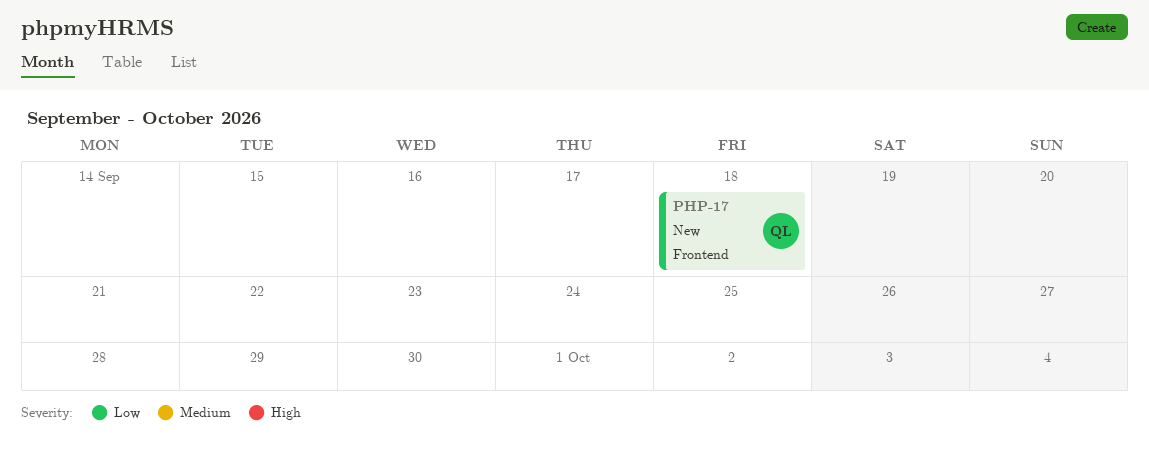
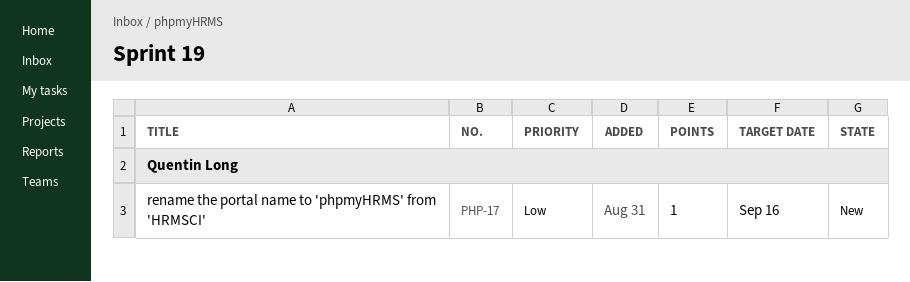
PHP-17, due: Sep 18 -> Sep 16

